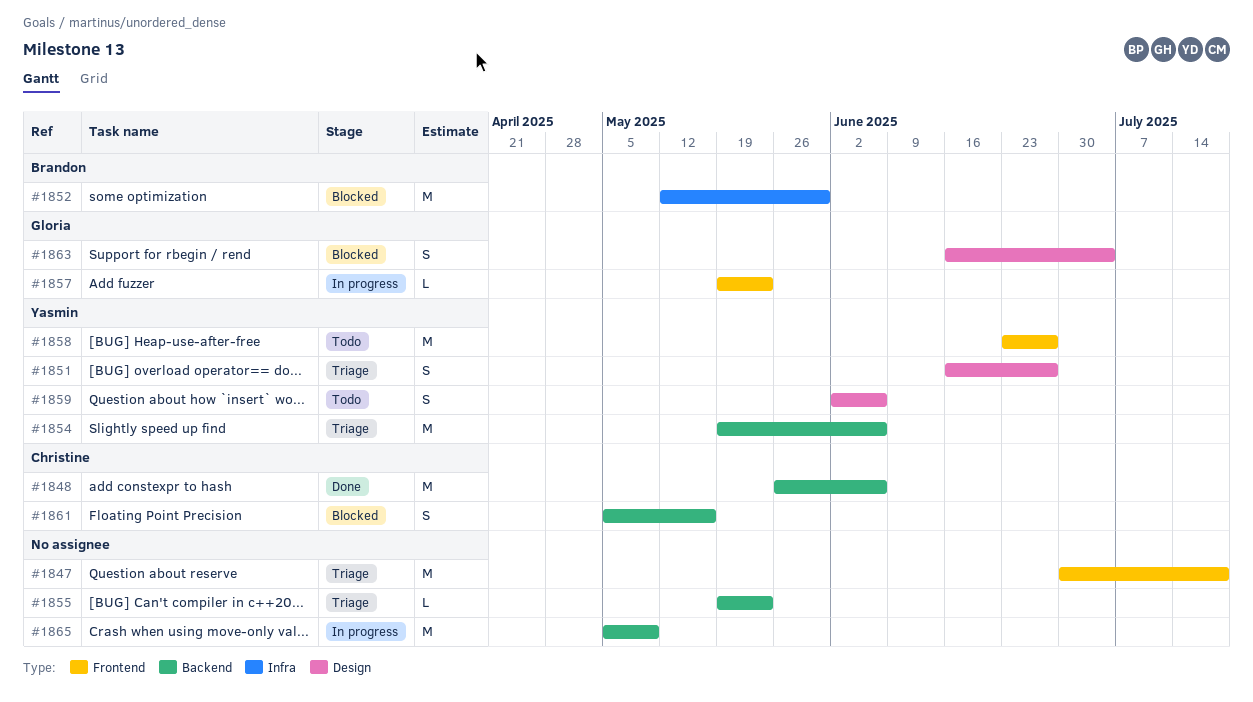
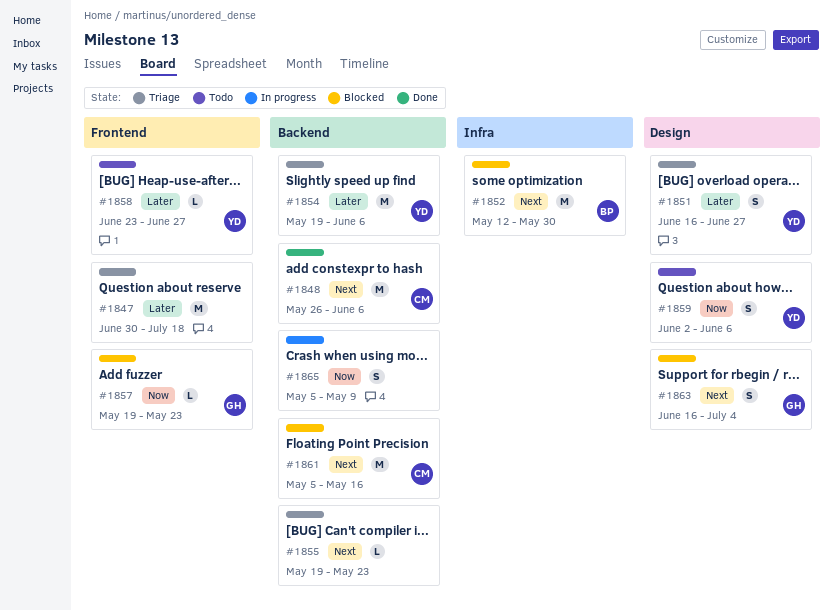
#1857, status: In progress -> Blocked
#1858, estimate: M -> L
#1861, estimate: S -> M
#1865, estimate: M -> S

